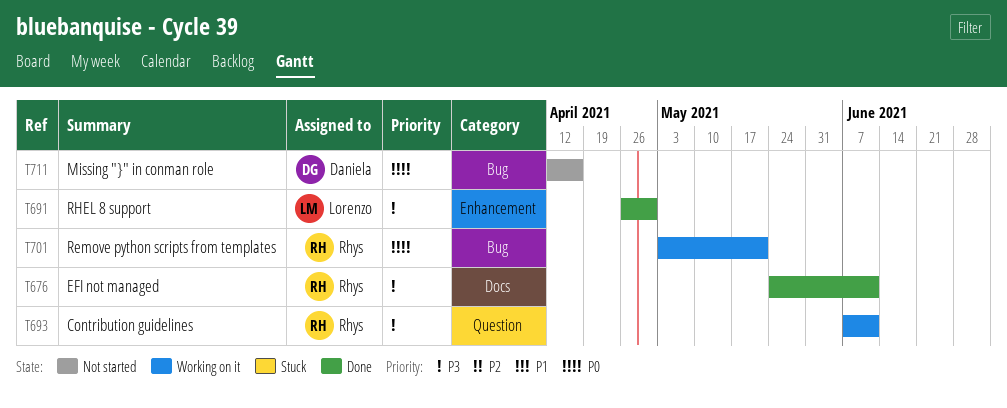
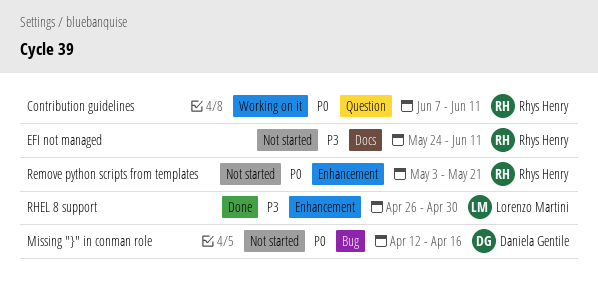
Contribution guidelines, priority: P3 -> P0
EFI not managed, status: Done -> Not started
Remove python scripts from templates, status: Working on it -> Not started
Remove python scripts from templates, label: Bug -> Enhancement

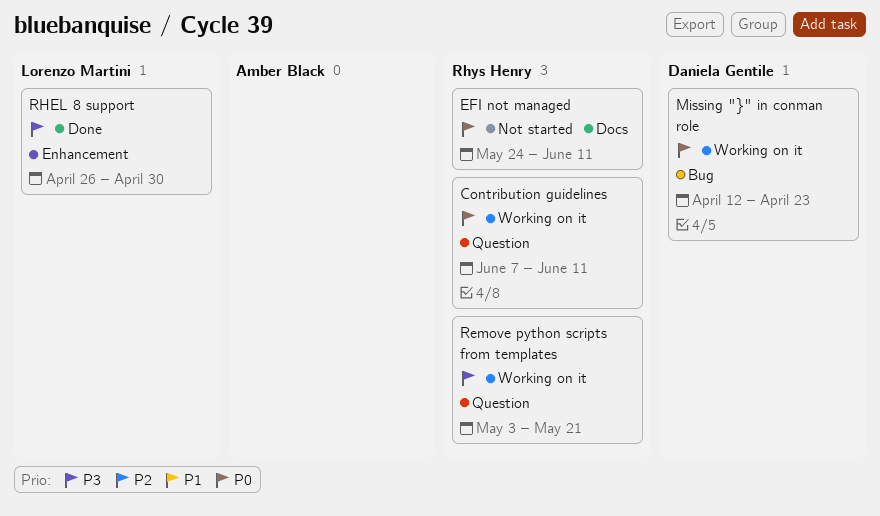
EFI not managed, priority: P3 -> P0
Missing "}" in conman role, status: Not started -> Working on it
Missing "}" in conman role, due: Apr 16 -> Apr 23
Remove python scripts from templates, status: Not started -> Working on it
Remove python scripts from templates, priority: P0 -> P3
Remove python scripts from templates, label: Enhancement -> Question

